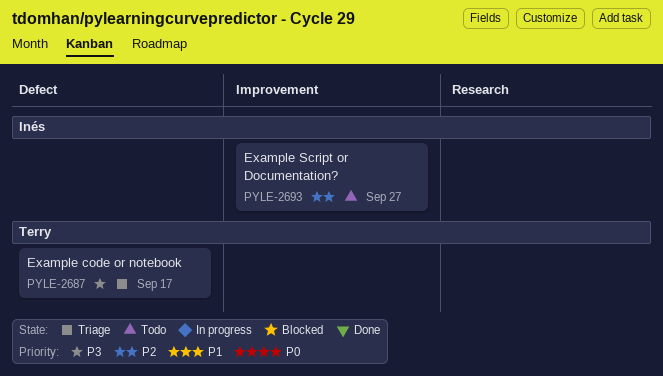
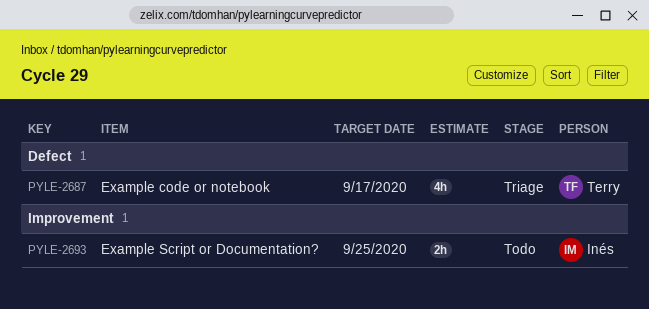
PYLE-2693, due: Sep 27 -> Sep 25

